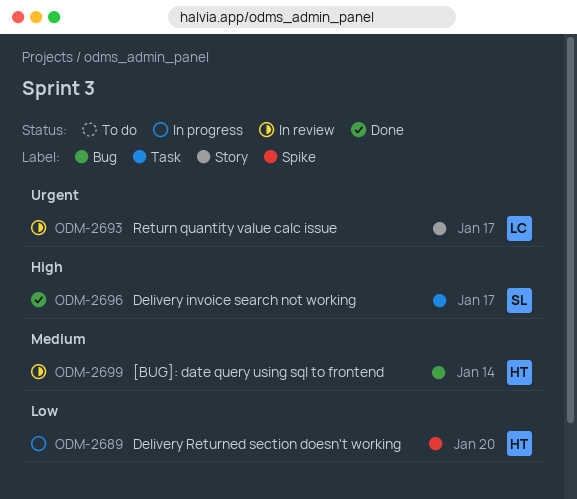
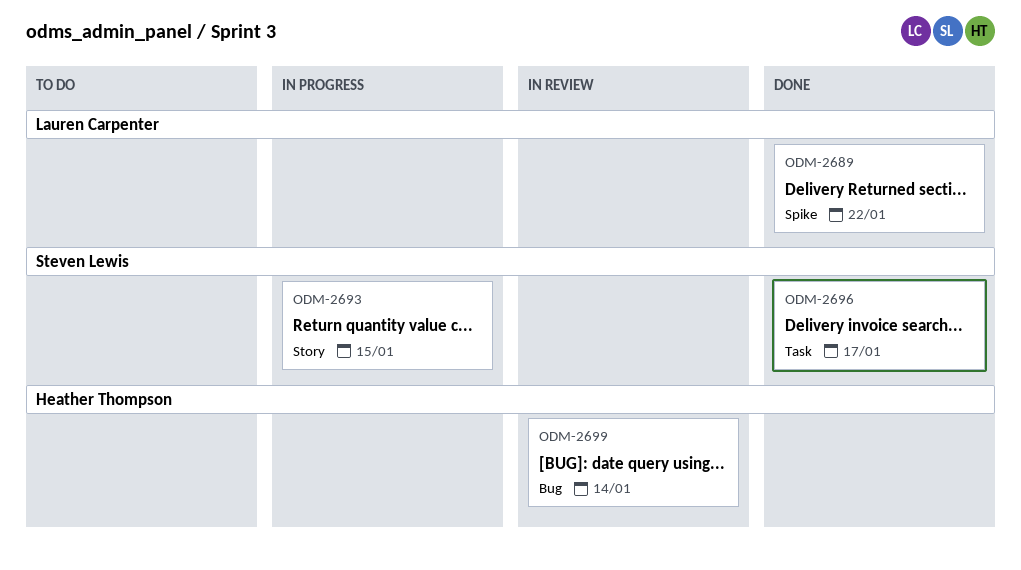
ODM-2689, status: In progress -> Done
ODM-2689, owner: Heather Thompson -> Lauren Carpenter
ODM-2689, due: Jan 20 -> Jan 22
ODM-2693, status: In review -> In progress
ODM-2693, owner: Lauren Carpenter -> Steven Lewis
ODM-2693, due: Jan 17 -> Jan 15

